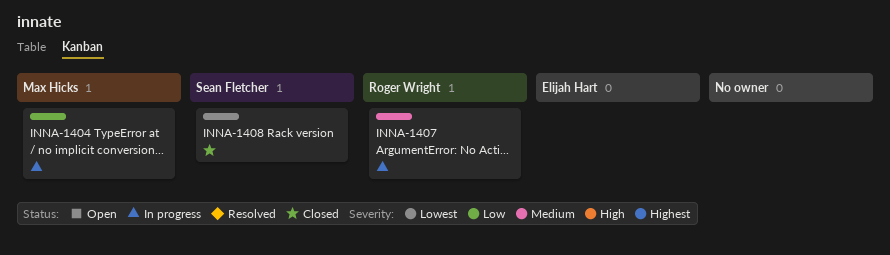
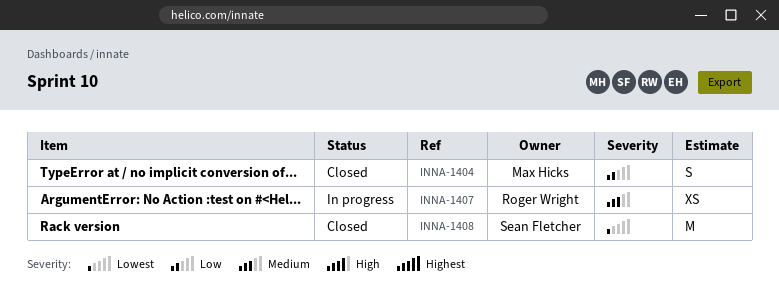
INNA-1404, status: In progress -> Closed

